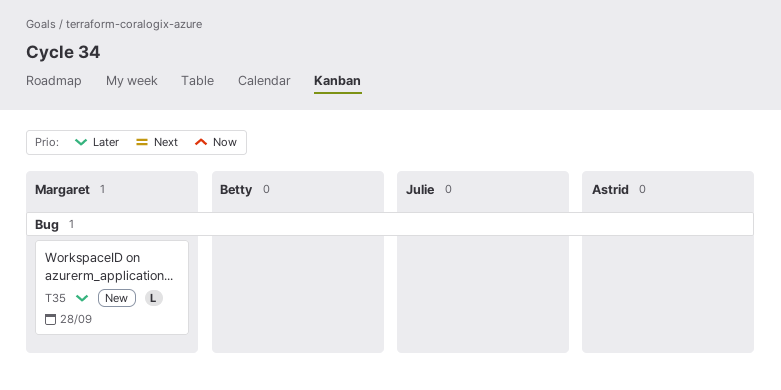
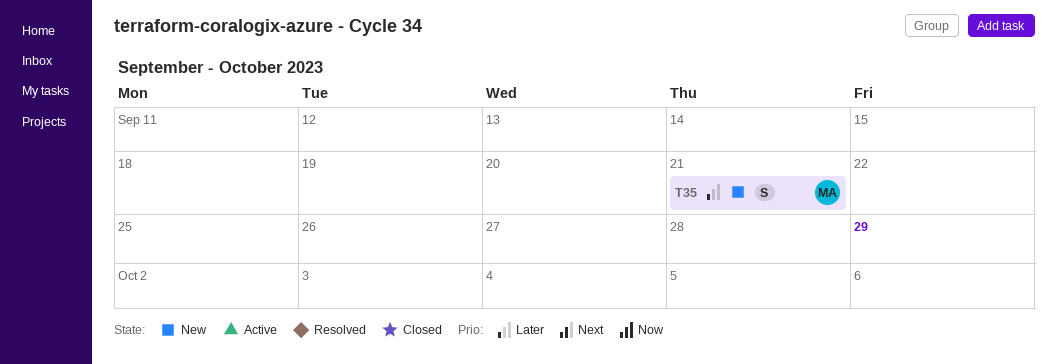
T35, estimate: L -> S
T35, due: Sep 28 -> Sep 21

